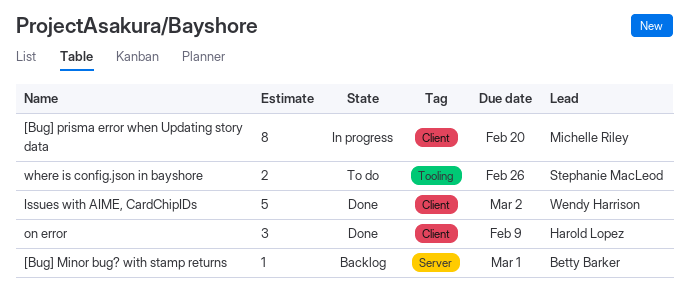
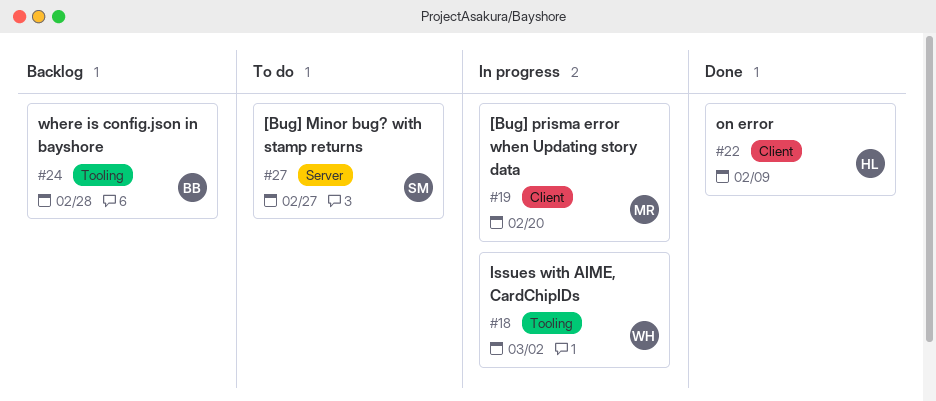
[Bug] Minor bug? with stamp returns, status: Backlog -> To do
[Bug] Minor bug? with stamp returns, owner: Betty Barker -> Stephanie MacLeod
[Bug] Minor bug? with stamp returns, due: Mar 1 -> Feb 27
Issues with AIME, CardChipIDs, status: Done -> In progress
Issues with AIME, CardChipIDs, label: Client -> Tooling
where is config.json in bayshore, status: To do -> Backlog
where is config.json in bayshore, owner: Stephanie MacLeod -> Betty Barker
where is config.json in bayshore, due: Feb 26 -> Feb 28

